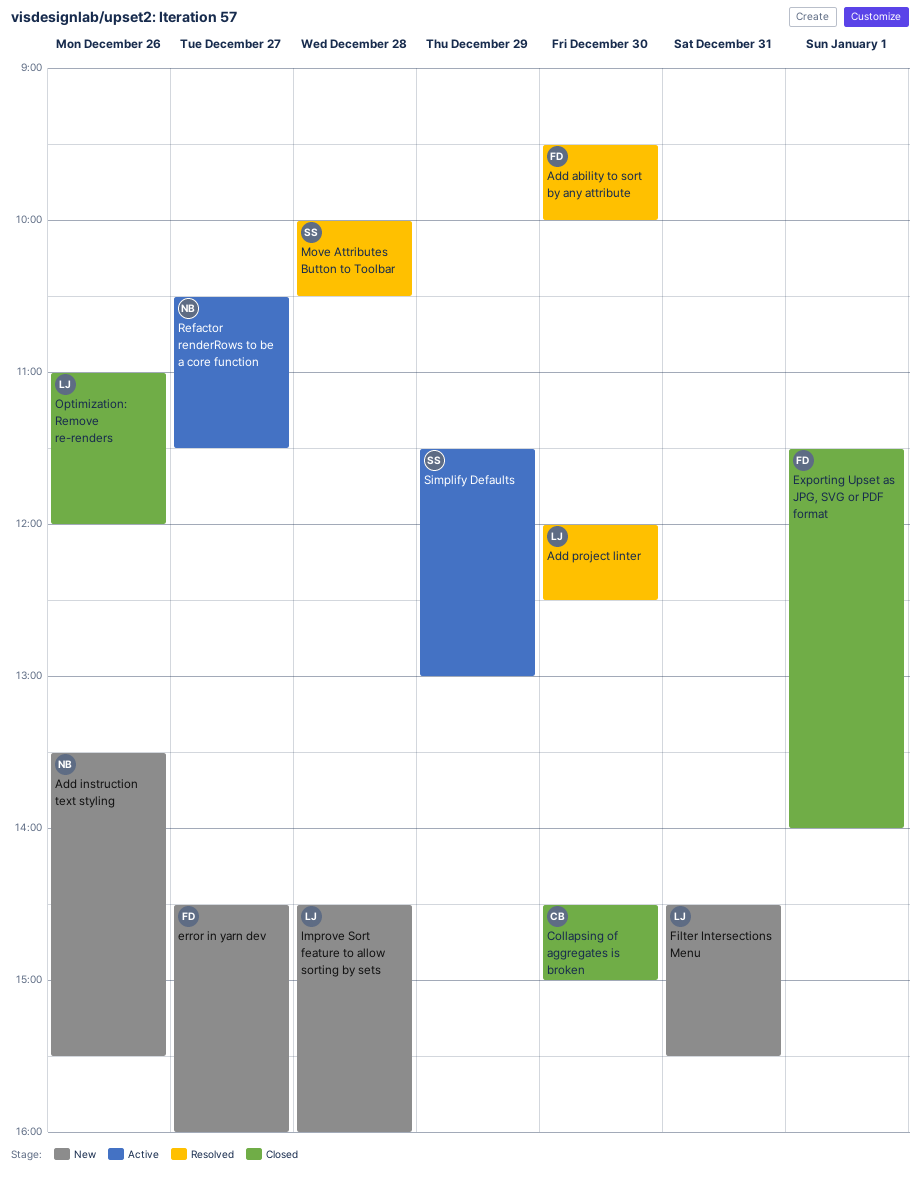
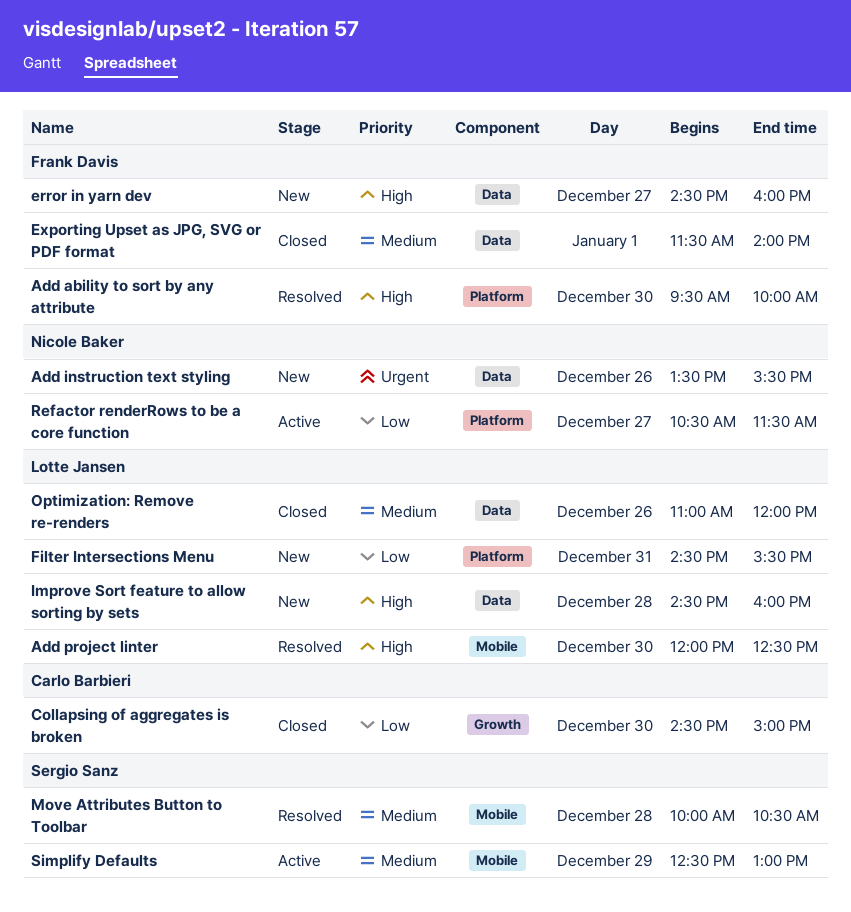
Simplify Defaults, begins: 11:30 -> 12:30

